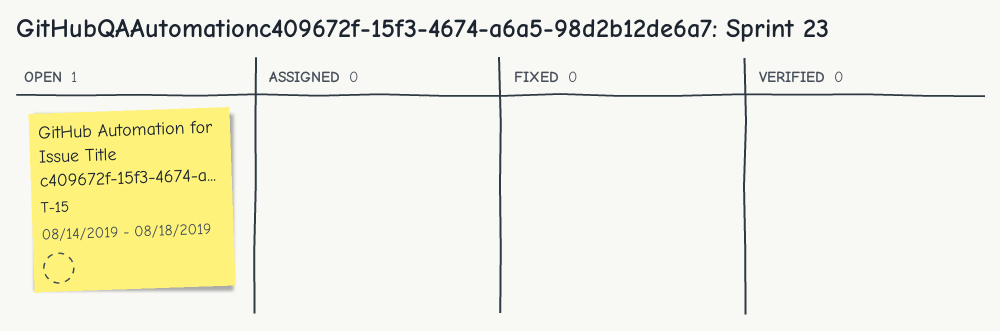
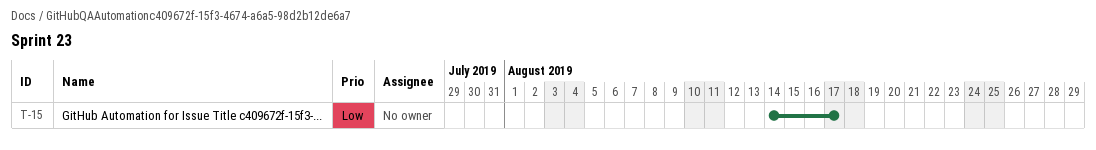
T-15, due: Aug 18 -> Aug 17

